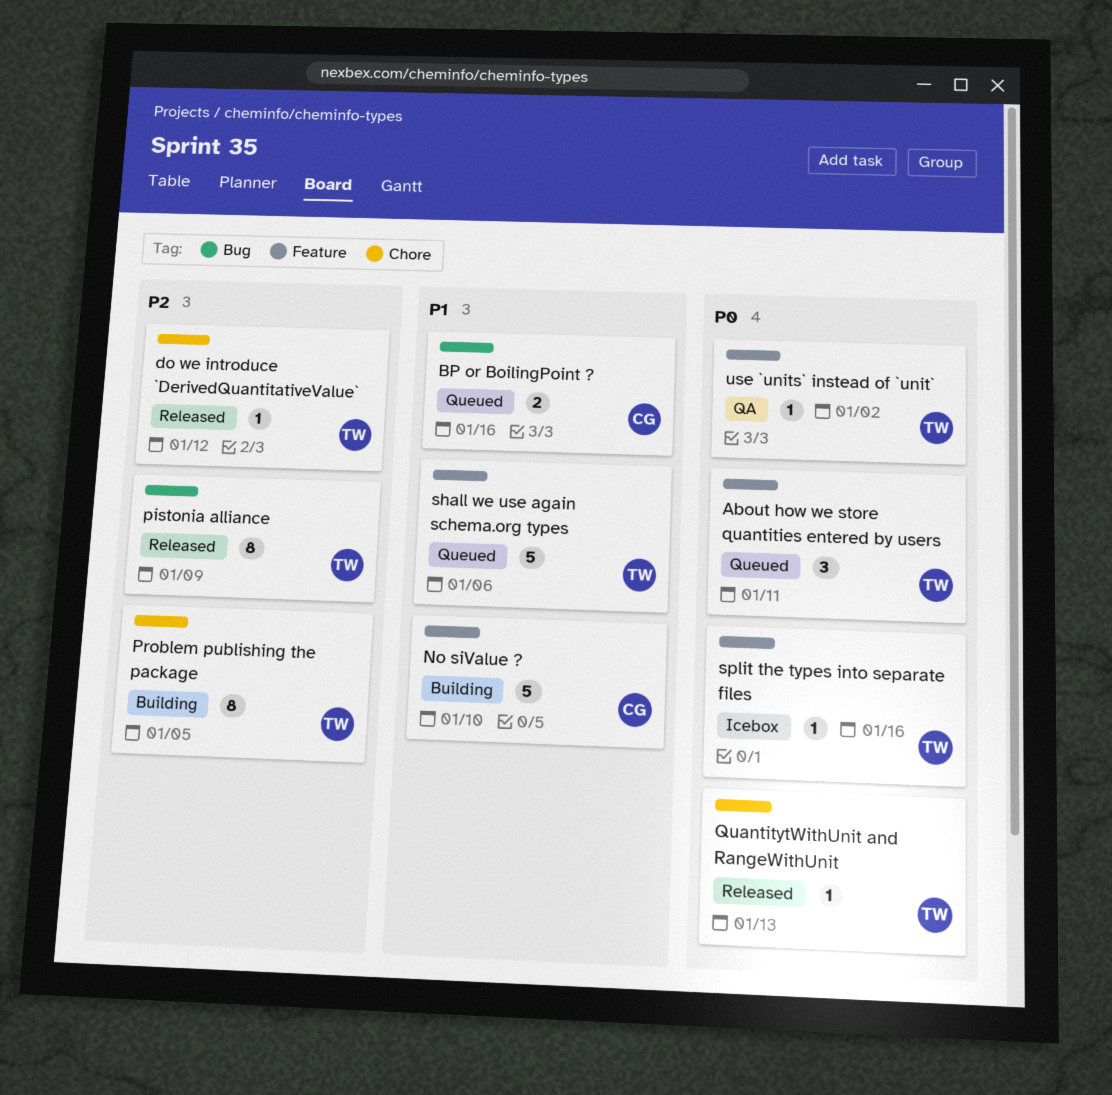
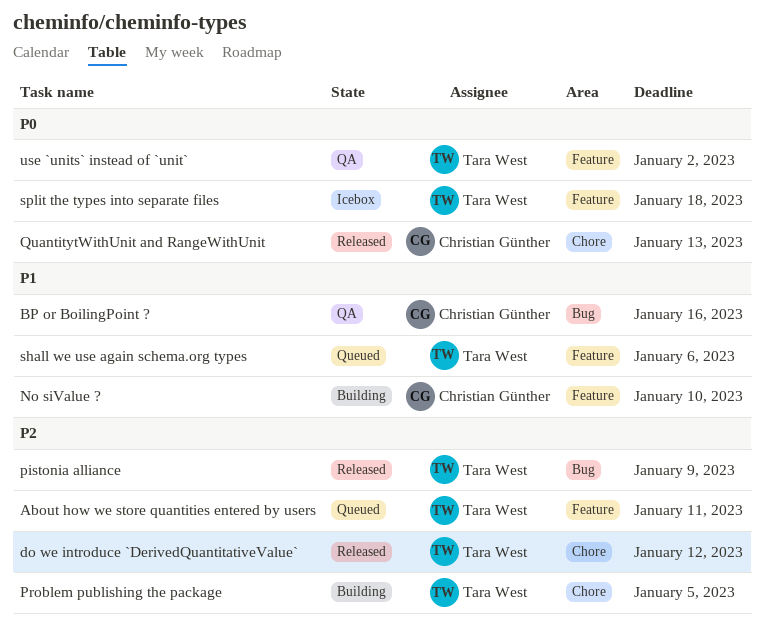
About how we store quantities entered by users, priority: P0 -> P2
BP or BoilingPoint ?, status: Queued -> QA
QuantitytWithUnit and RangeWithUnit, owner: Tara West -> Christian Günther
split the types into separate files, due: Jan 16 -> Jan 18

